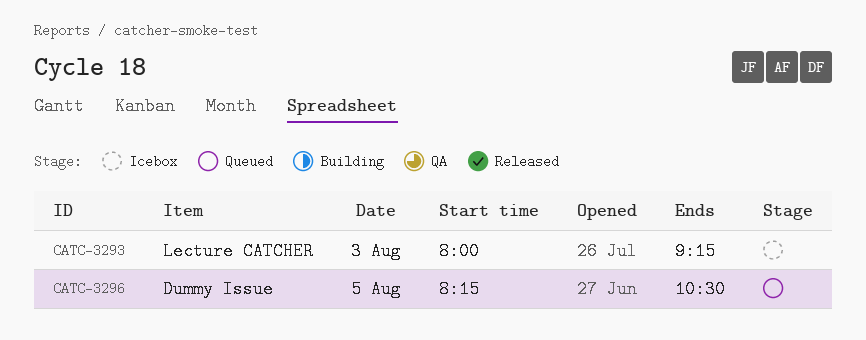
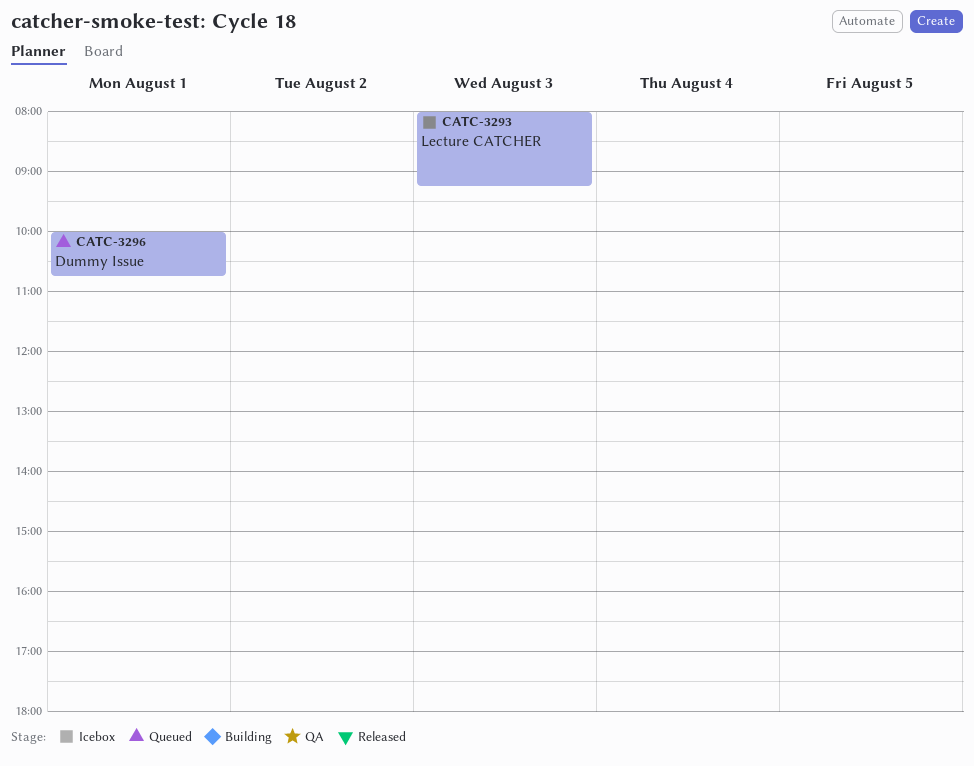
CATC-3296, day: Aug 5 -> Aug 1
CATC-3296, begins: 08:15 -> 10:00
CATC-3296, ends: 10:30 -> 10:45

